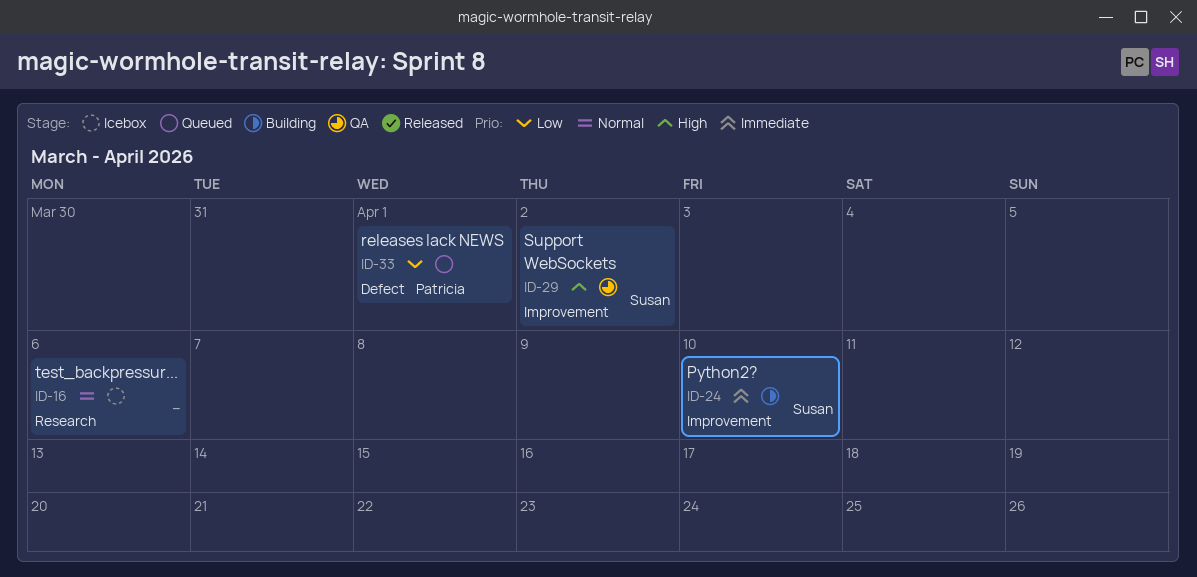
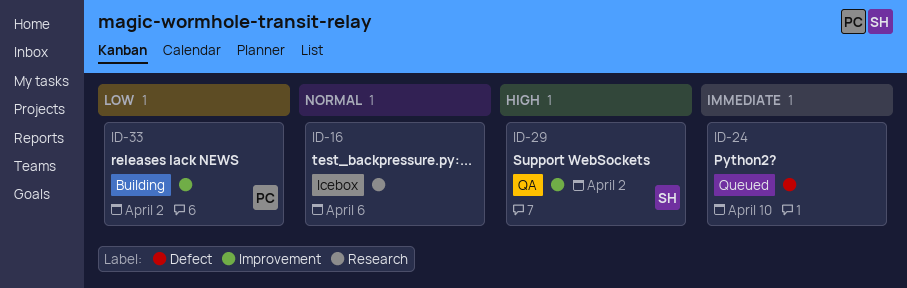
ID-24, status: Building -> Queued
ID-24, owner: Susan -> none
ID-24, label: Improvement -> Defect
ID-33, status: Queued -> Building
ID-33, label: Defect -> Improvement
ID-33, due: Apr 1 -> Apr 2

